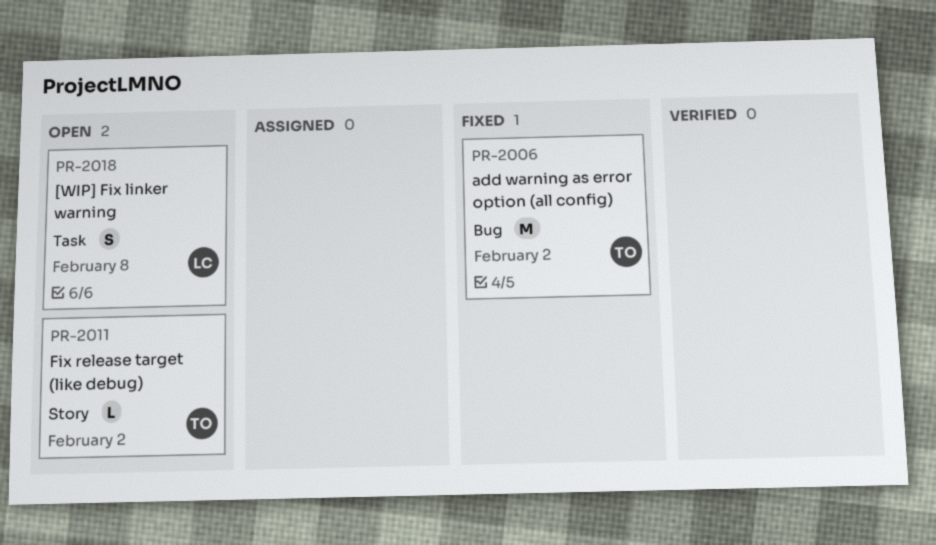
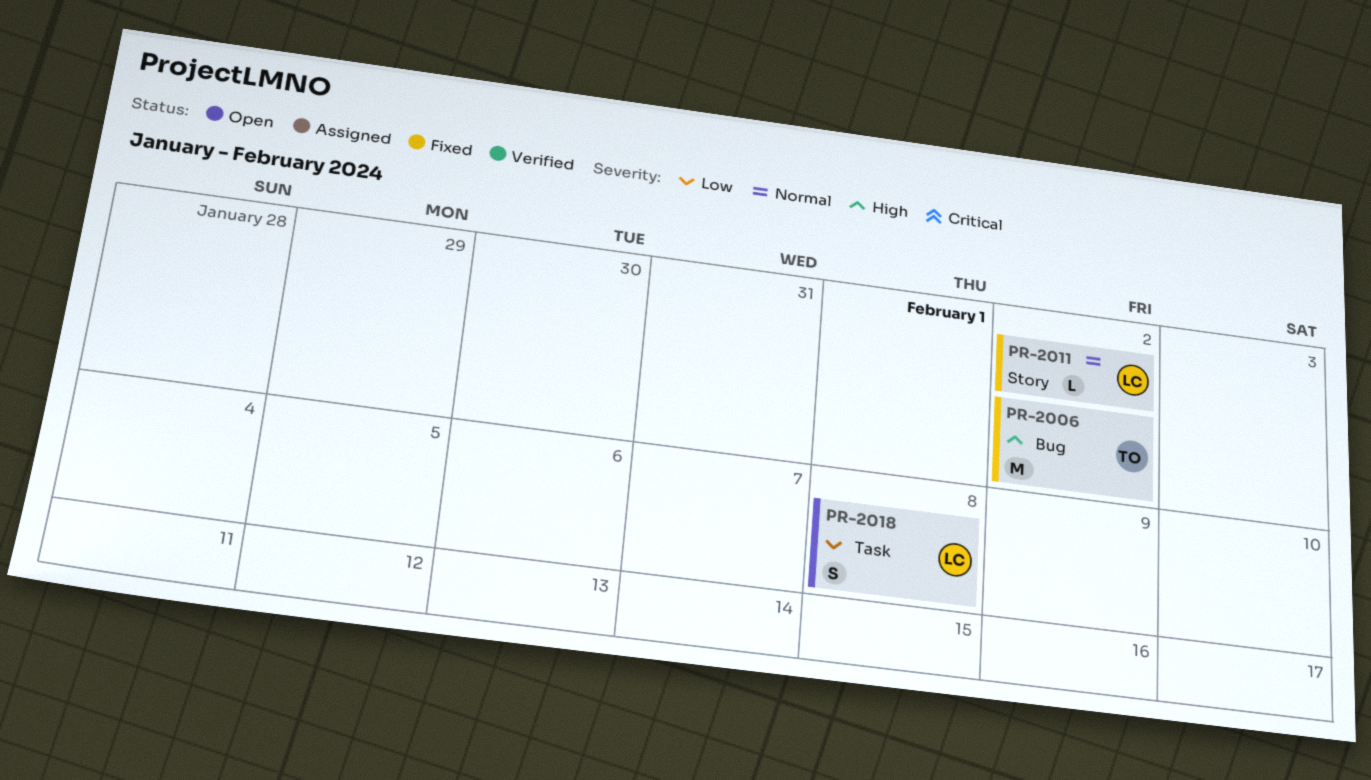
PR-2011, status: Open -> Fixed
PR-2011, owner: TO -> LC

